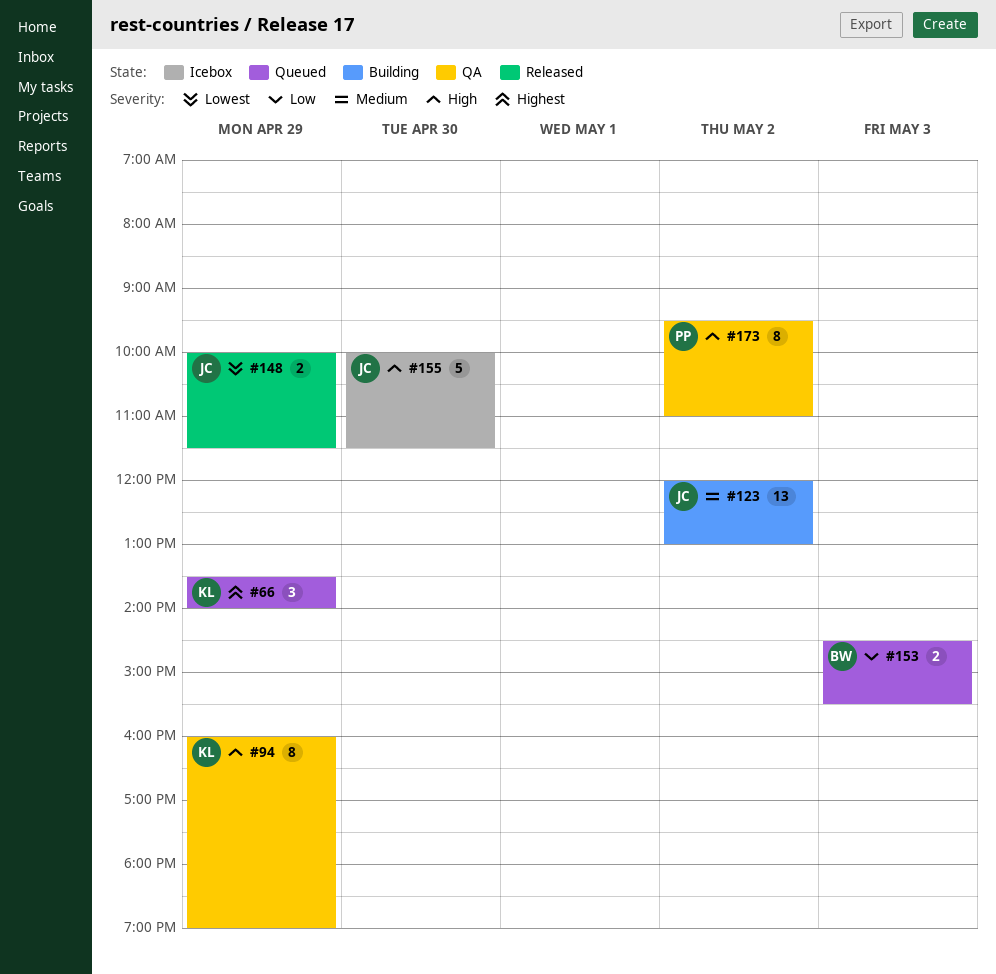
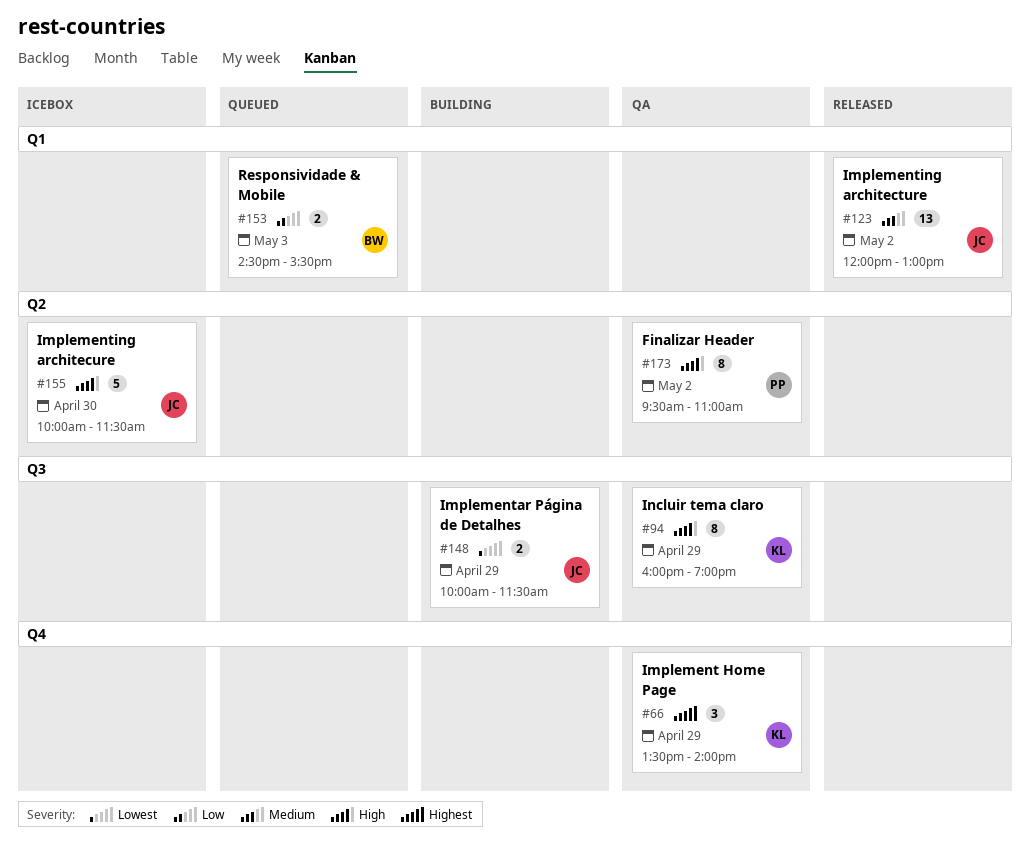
#66, status: Queued -> QA
#123, status: Building -> Released
#148, status: Released -> Building

